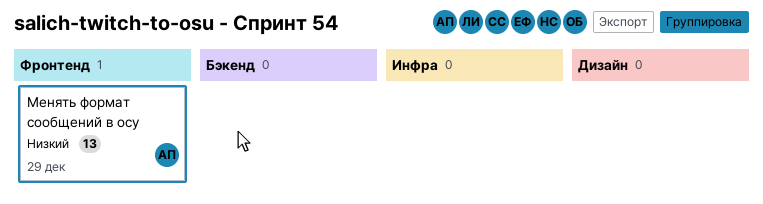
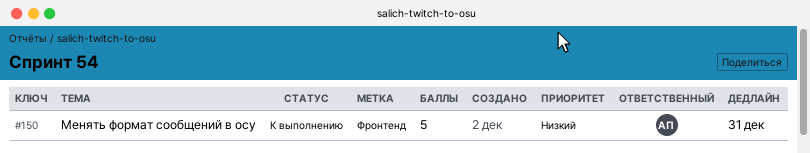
Менять формат сообщений в осу, estimate: 13 -> 5
Менять формат сообщений в осу, due: Dec 29 -> Dec 31

